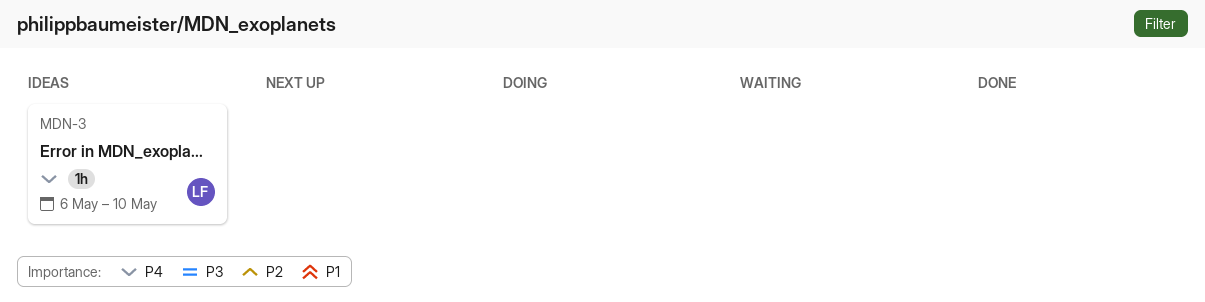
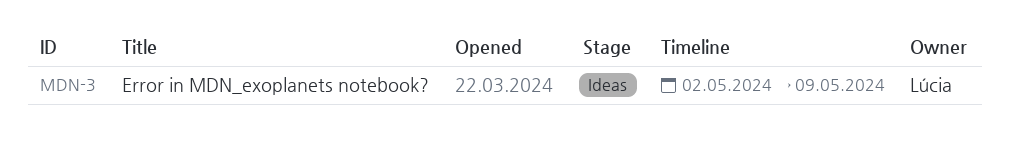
MDN-3, start: May 6 -> May 2
MDN-3, due: May 10 -> May 9

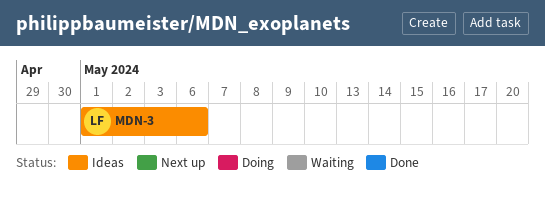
MDN-3, start: May 2 -> May 1
MDN-3, due: May 9 -> May 6

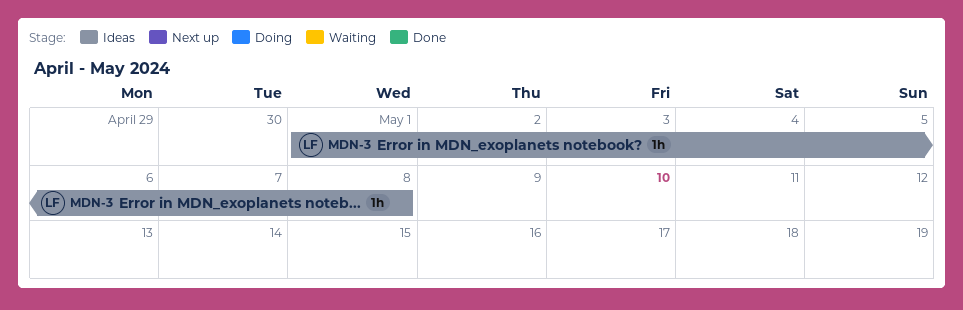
MDN-3, due: May 6 -> May 8

